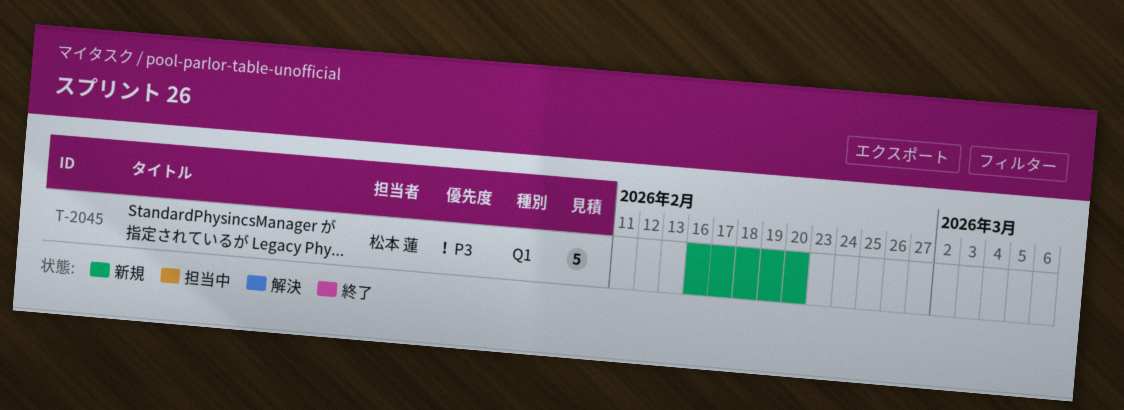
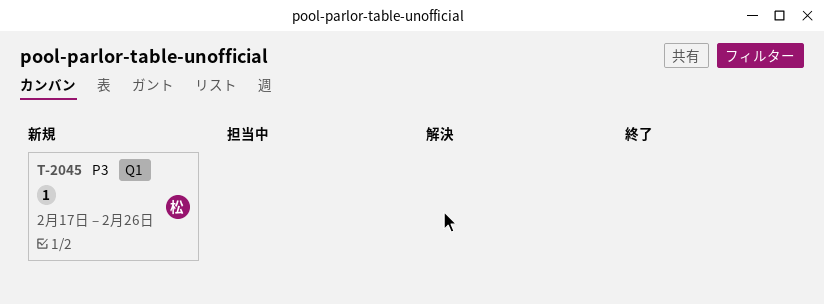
T-2045, estimate: 5 -> 1
T-2045, start: Feb 16 -> Feb 17
T-2045, due: Feb 20 -> Feb 26

